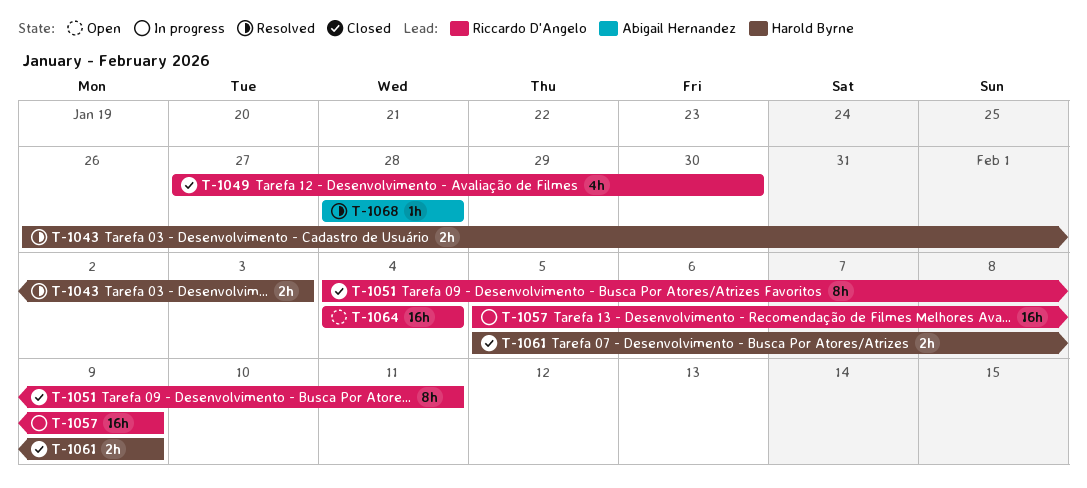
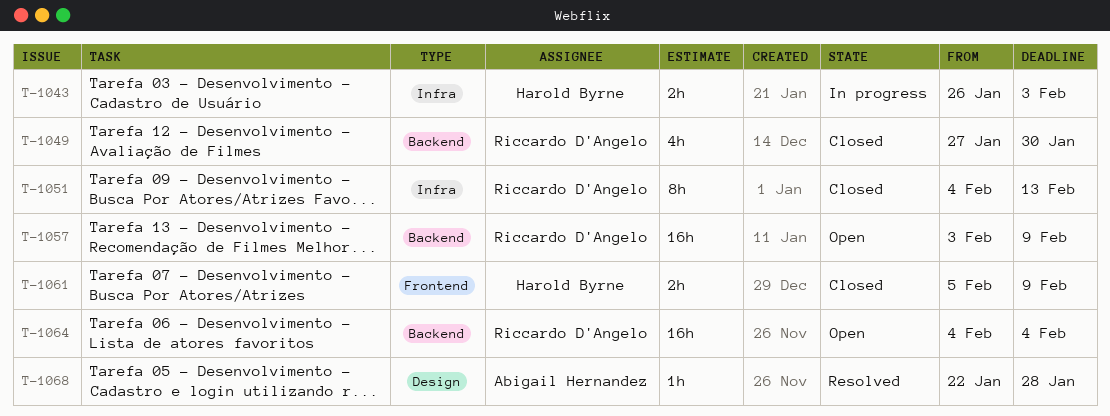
T-1043, status: Resolved -> In progress
T-1051, due: Feb 11 -> Feb 13
T-1057, status: In progress -> Open
T-1057, start: Feb 5 -> Feb 3
T-1068, start: Jan 28 -> Jan 22

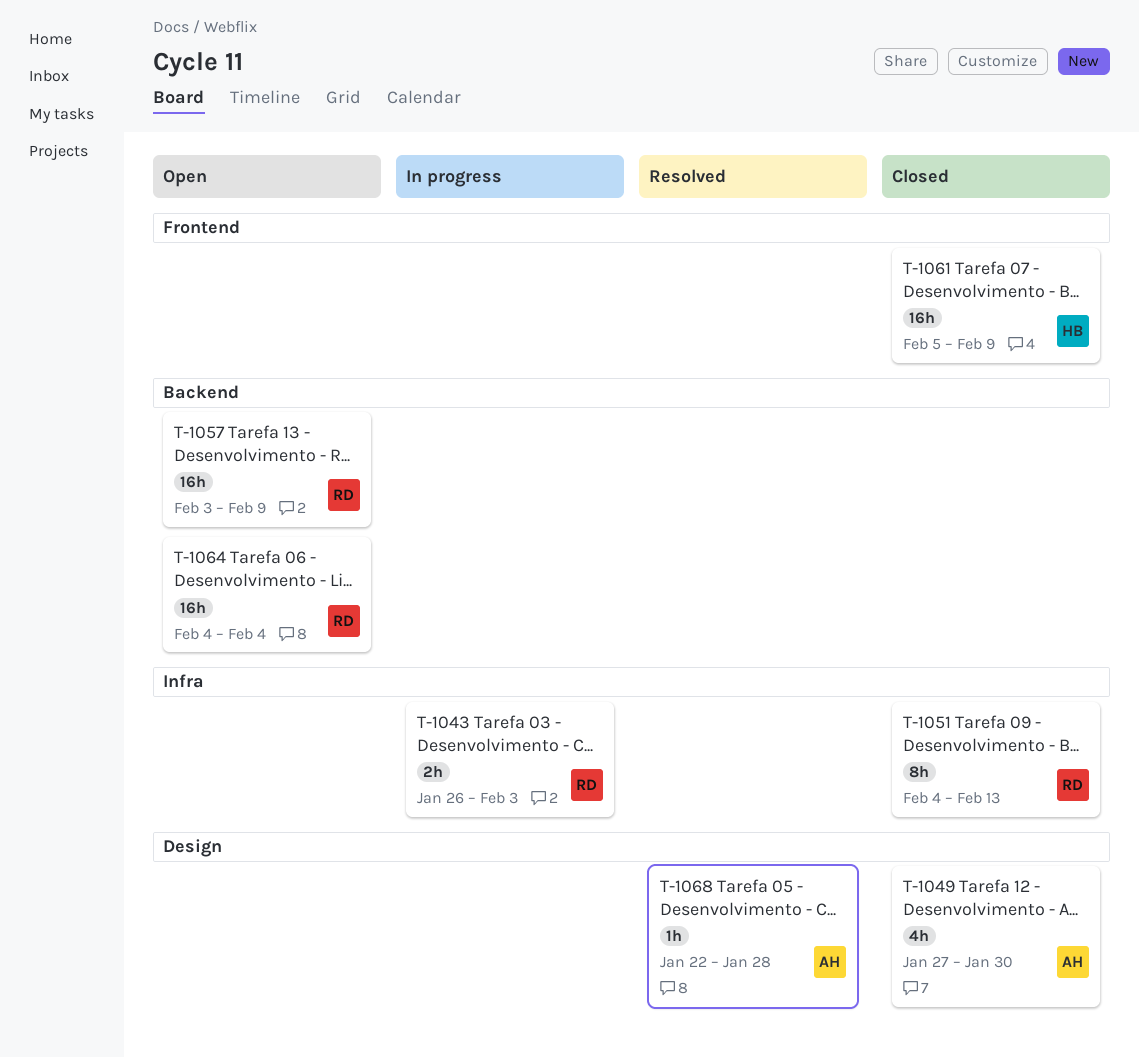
T-1043, owner: Harold Byrne -> Riccardo D'Angelo
T-1049, owner: Riccardo D'Angelo -> Abigail Hernandez
T-1049, label: Backend -> Design
T-1061, estimate: 2h -> 16h

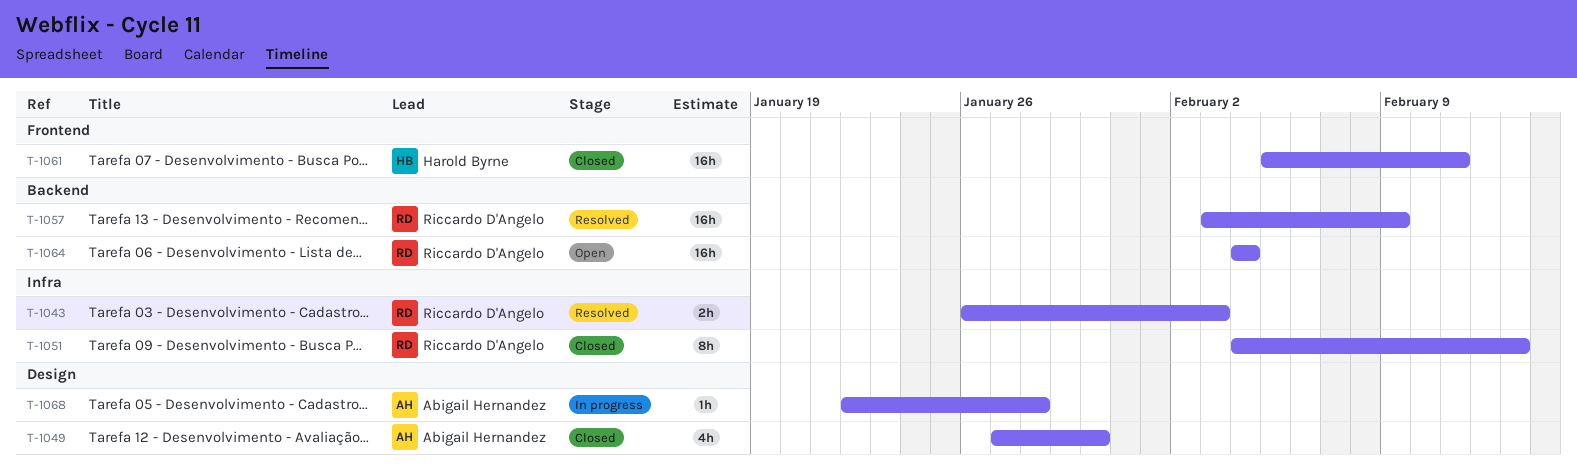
T-1043, status: In progress -> Resolved
T-1057, status: Open -> Resolved
T-1061, due: Feb 9 -> Feb 11
T-1068, status: Resolved -> In progress

